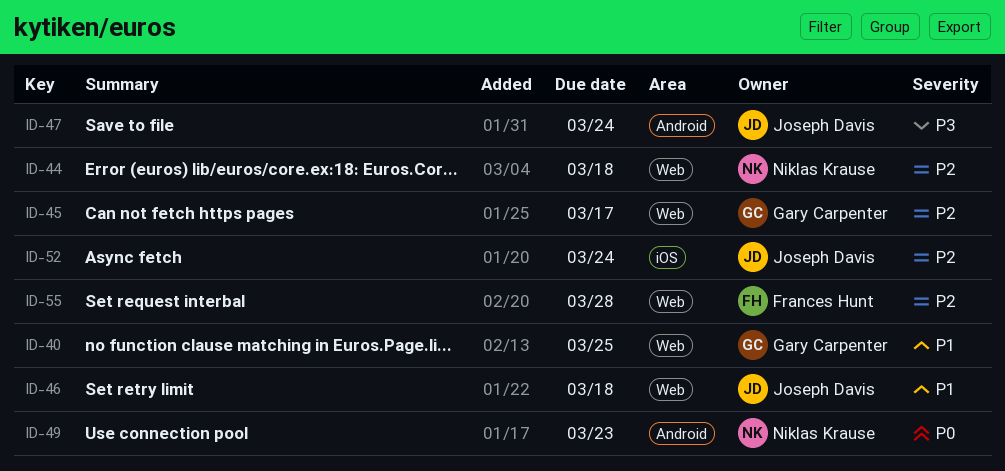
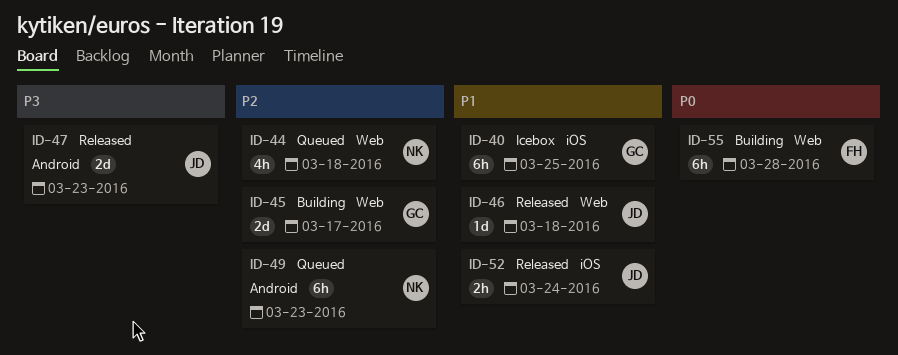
ID-40, label: Web -> iOS
ID-47, due: Mar 24 -> Mar 23
ID-49, priority: P0 -> P2
ID-52, priority: P2 -> P1
ID-55, priority: P2 -> P0

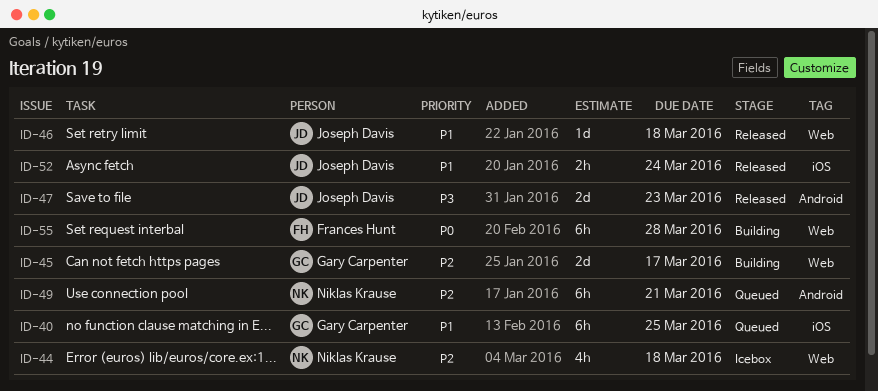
ID-40, status: Icebox -> Queued
ID-44, status: Queued -> Icebox
ID-49, due: Mar 23 -> Mar 21

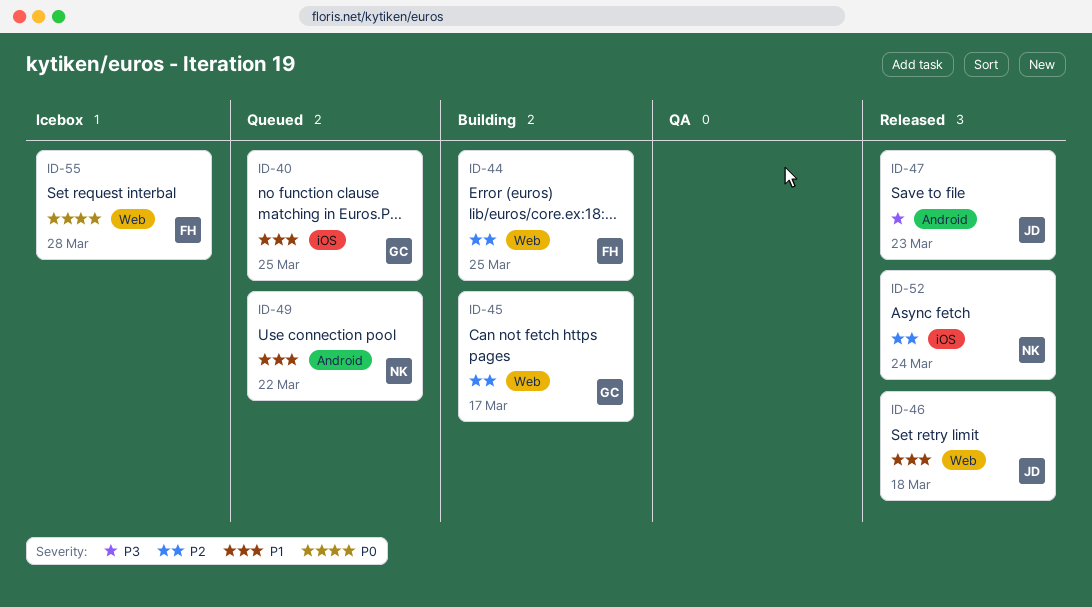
ID-44, status: Icebox -> Building
ID-44, owner: Niklas Krause -> Frances Hunt
ID-44, due: Mar 18 -> Mar 25
ID-49, priority: P2 -> P1
ID-49, due: Mar 21 -> Mar 22
ID-52, owner: Joseph Davis -> Niklas Krause
ID-52, priority: P1 -> P2
ID-55, status: Building -> Icebox

